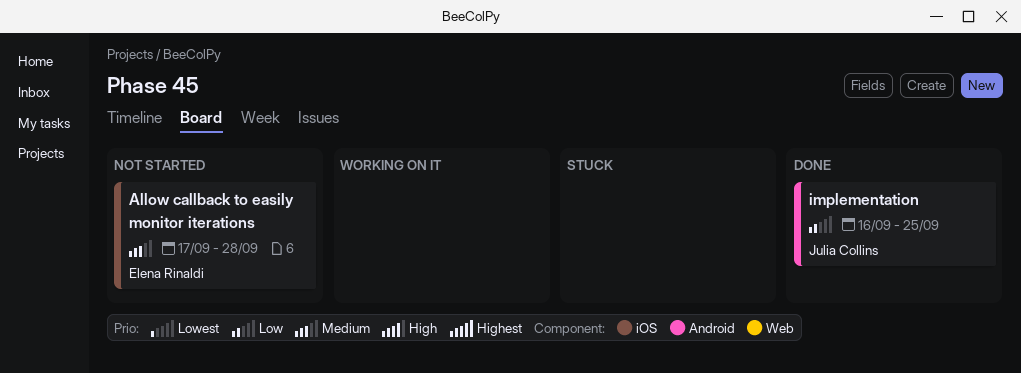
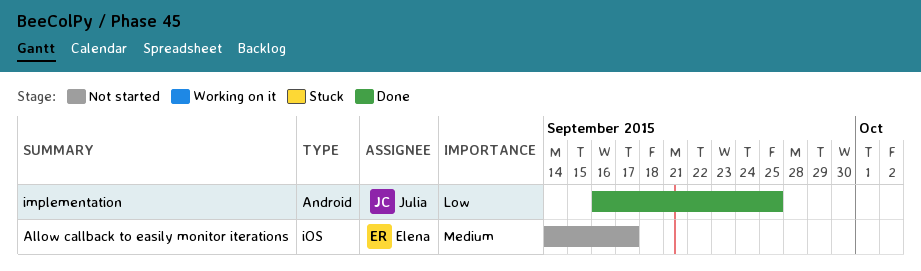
Allow callback to easily monitor iterations, start: Sep 17 -> Sep 14
Allow callback to easily monitor iterations, due: Sep 28 -> Sep 17

